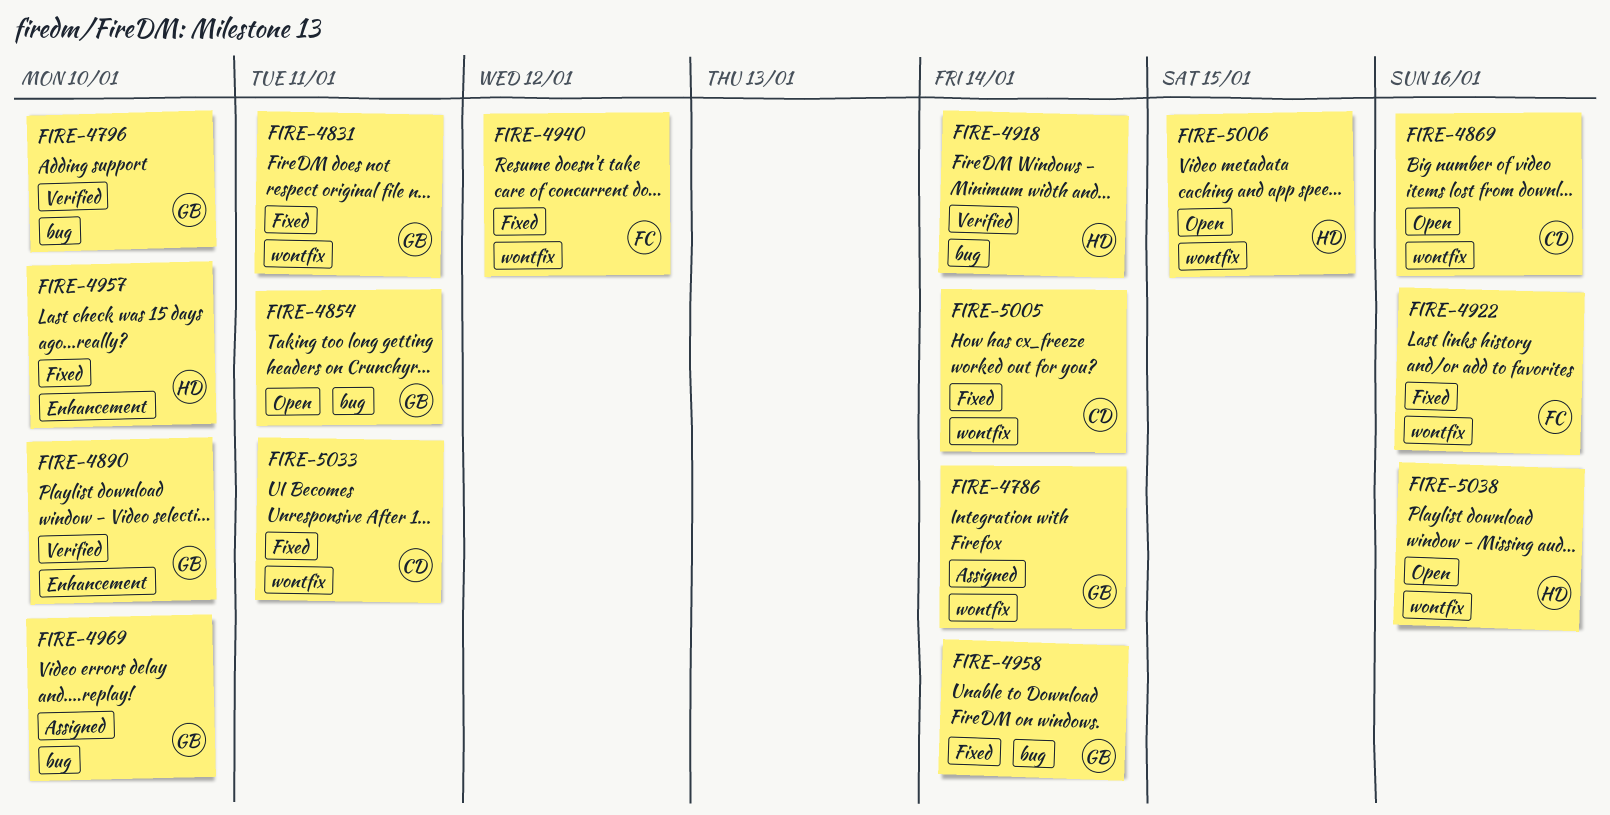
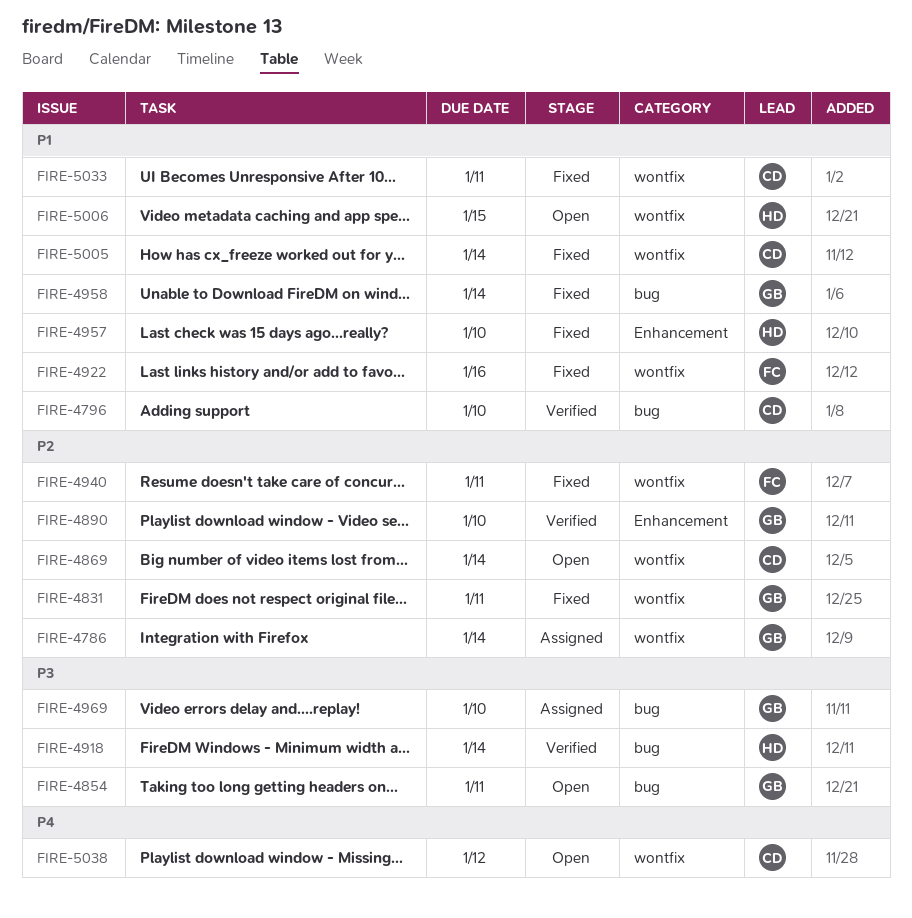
FIRE-4796, owner: GB -> CD
FIRE-4869, due: Jan 16 -> Jan 14
FIRE-4940, due: Jan 12 -> Jan 11
FIRE-5038, owner: HD -> CD
FIRE-5038, due: Jan 16 -> Jan 12

